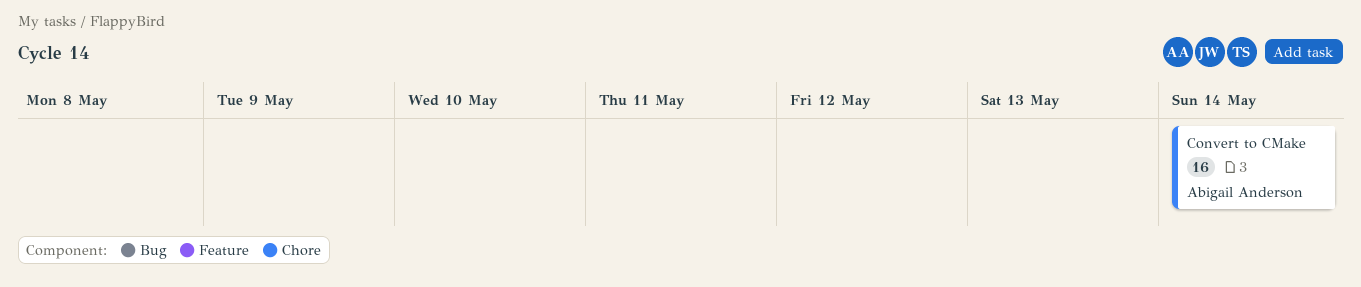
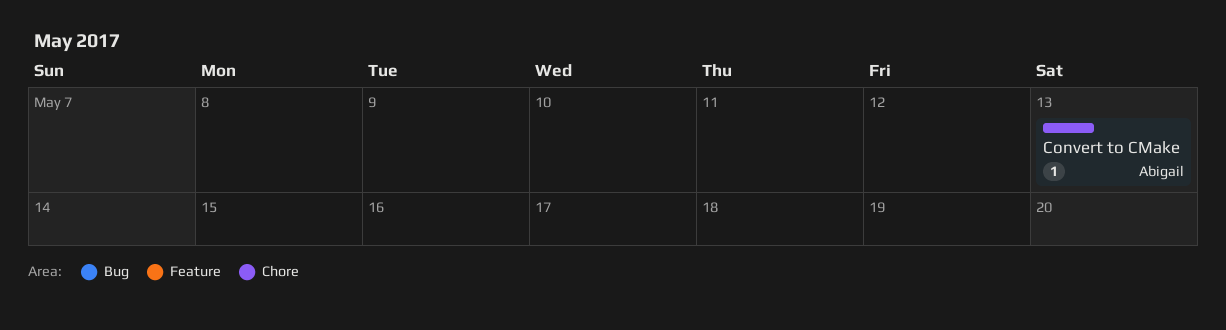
Convert to CMake, estimate: 16 -> 1
Convert to CMake, due: May 14 -> May 13

